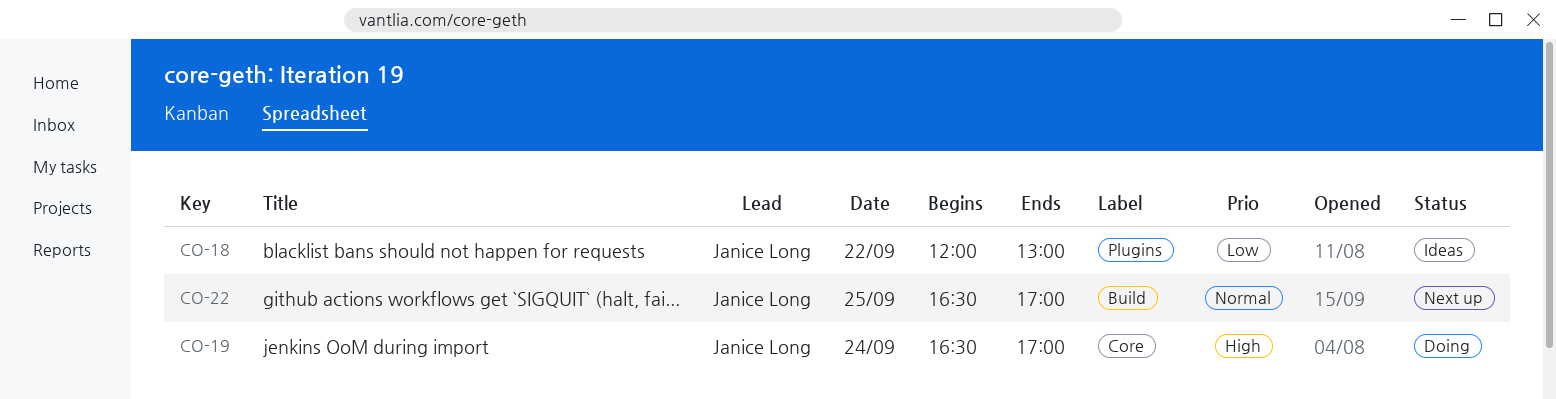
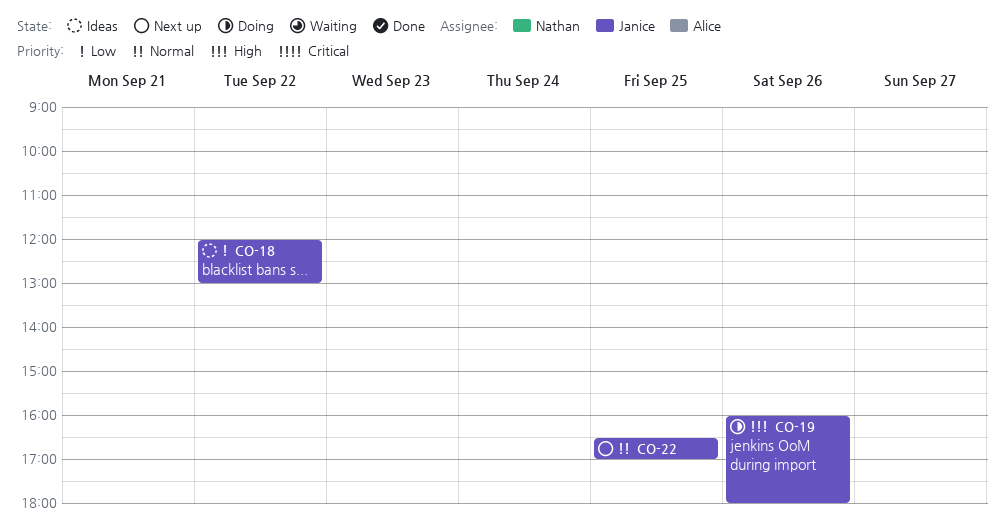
CO-19, day: Sep 24 -> Sep 26
CO-19, begins: 16:30 -> 16:00
CO-19, ends: 17:00 -> 18:00

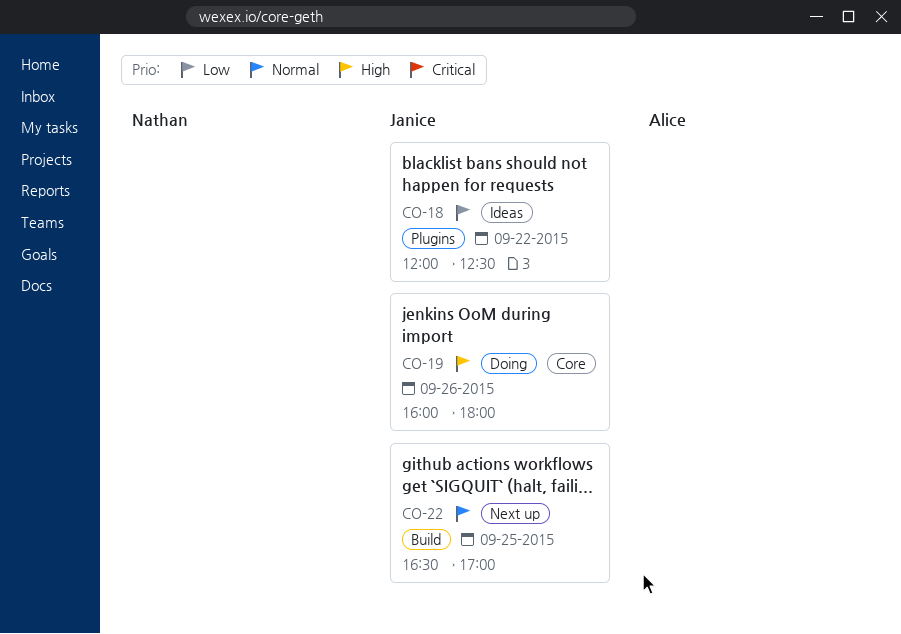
CO-18, ends: 13:00 -> 12:30

